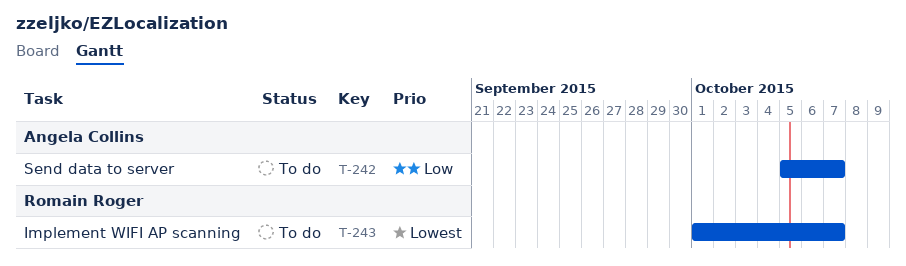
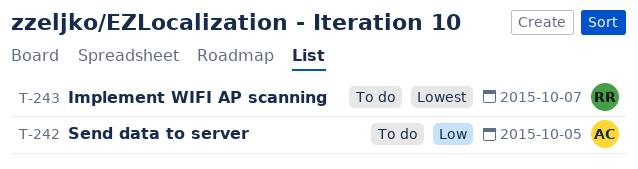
T-242, due: Oct 7 -> Oct 5

